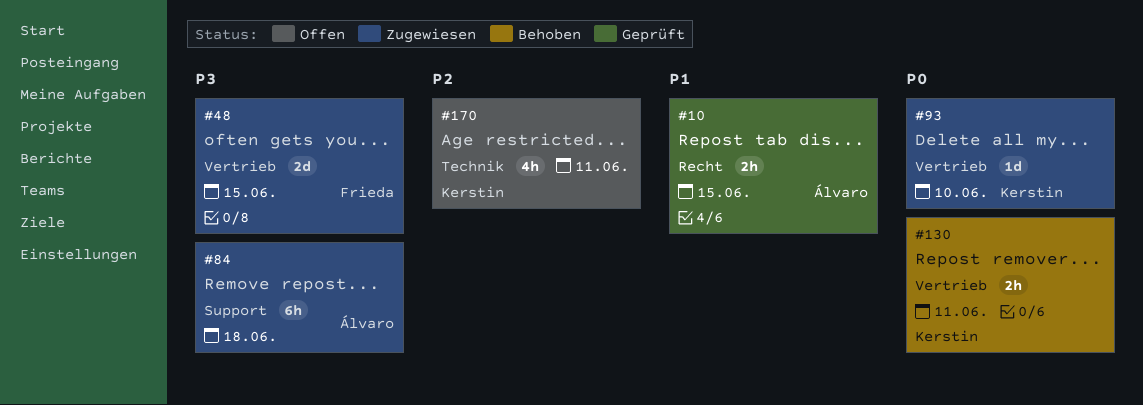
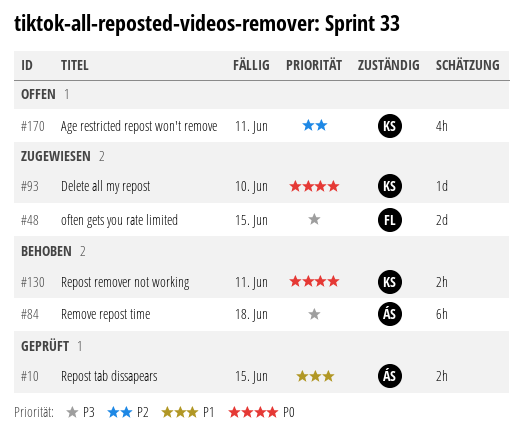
#84, status: Zugewiesen -> Behoben

